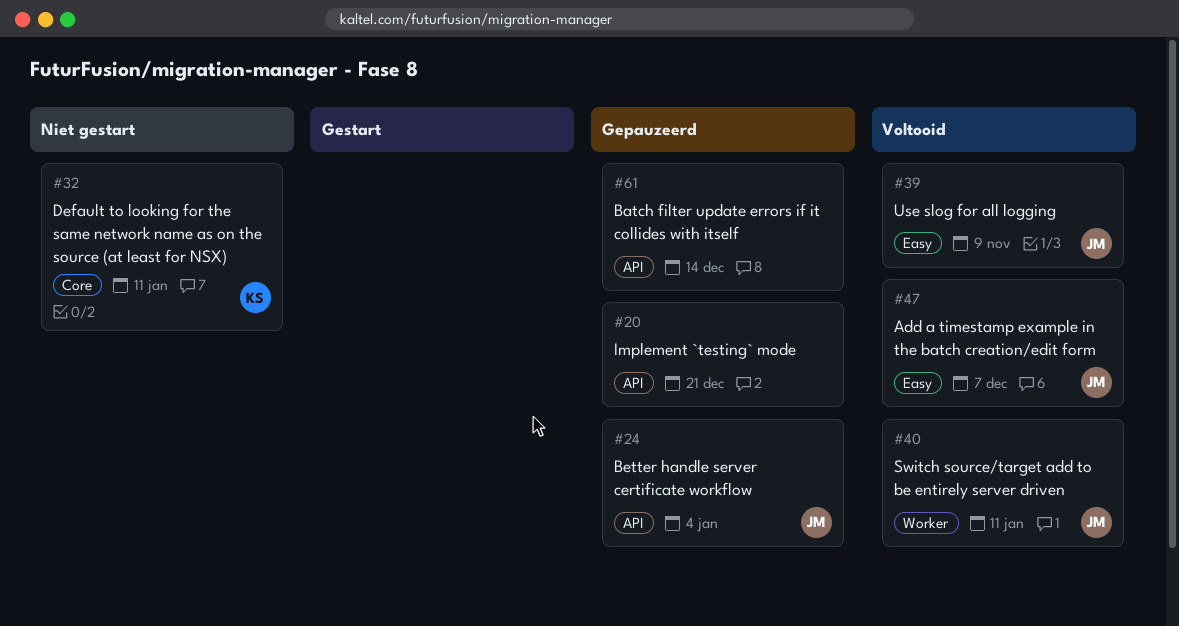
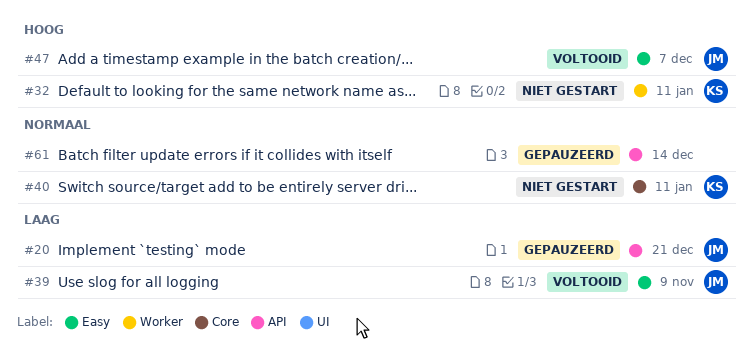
#20, owner: none -> JM
#24: present -> none
#32, label: Core -> Worker
#40, status: Voltooid -> Niet gestart
#40, owner: JM -> KS
#40, label: Worker -> Core

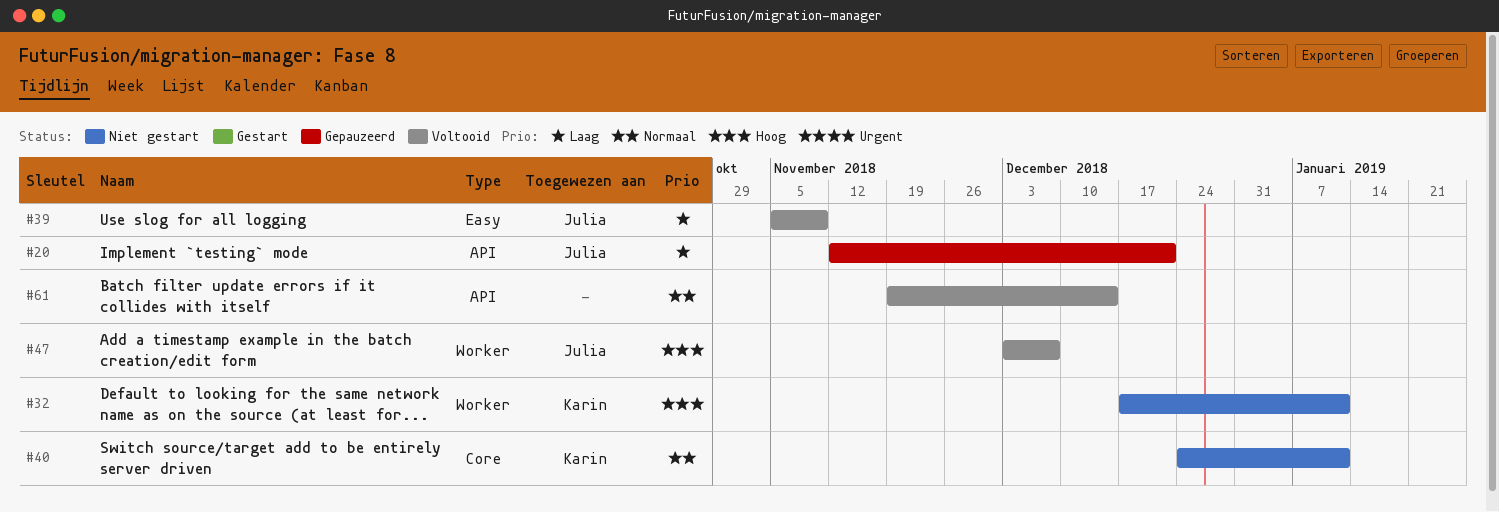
#47, label: Easy -> Worker
#61, status: Gepauzeerd -> Voltooid

